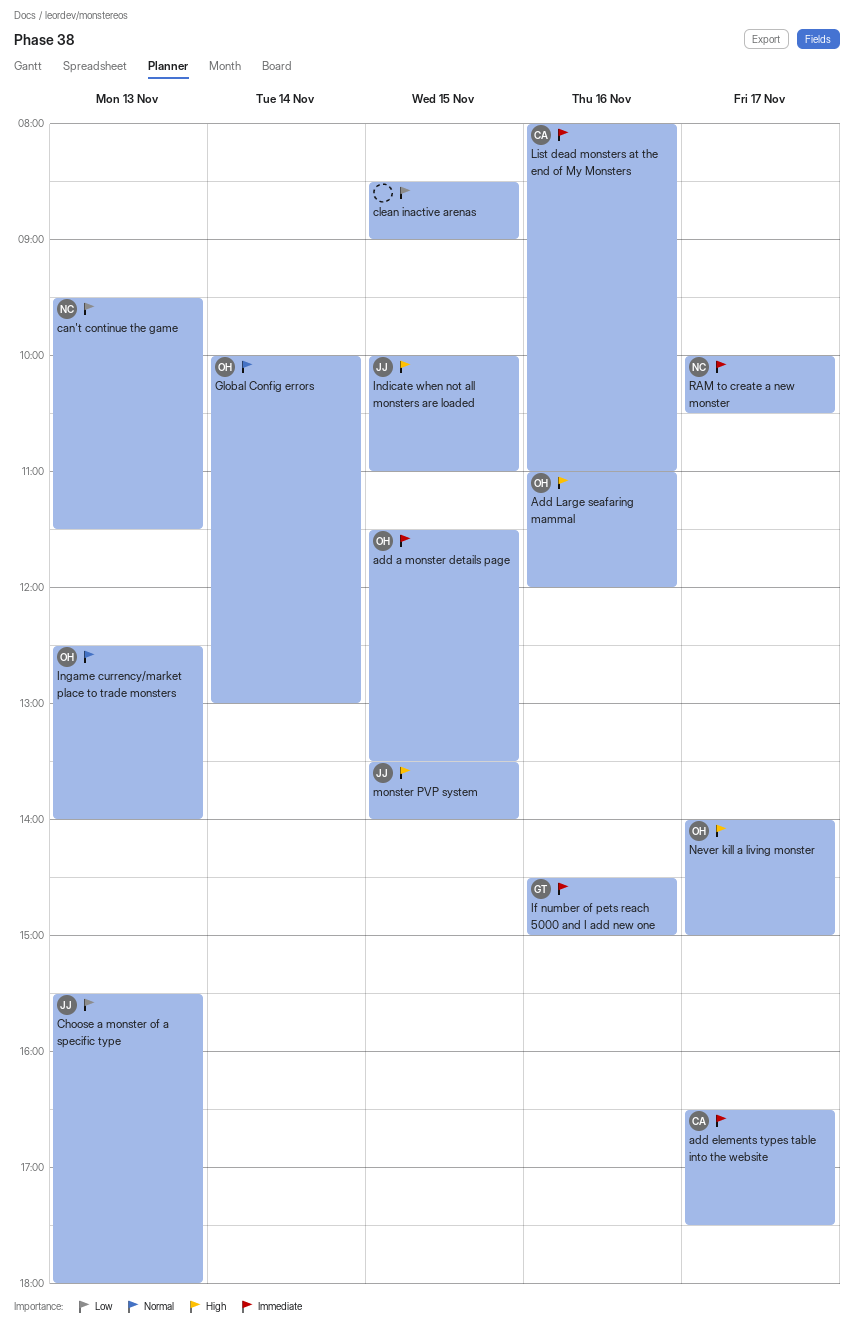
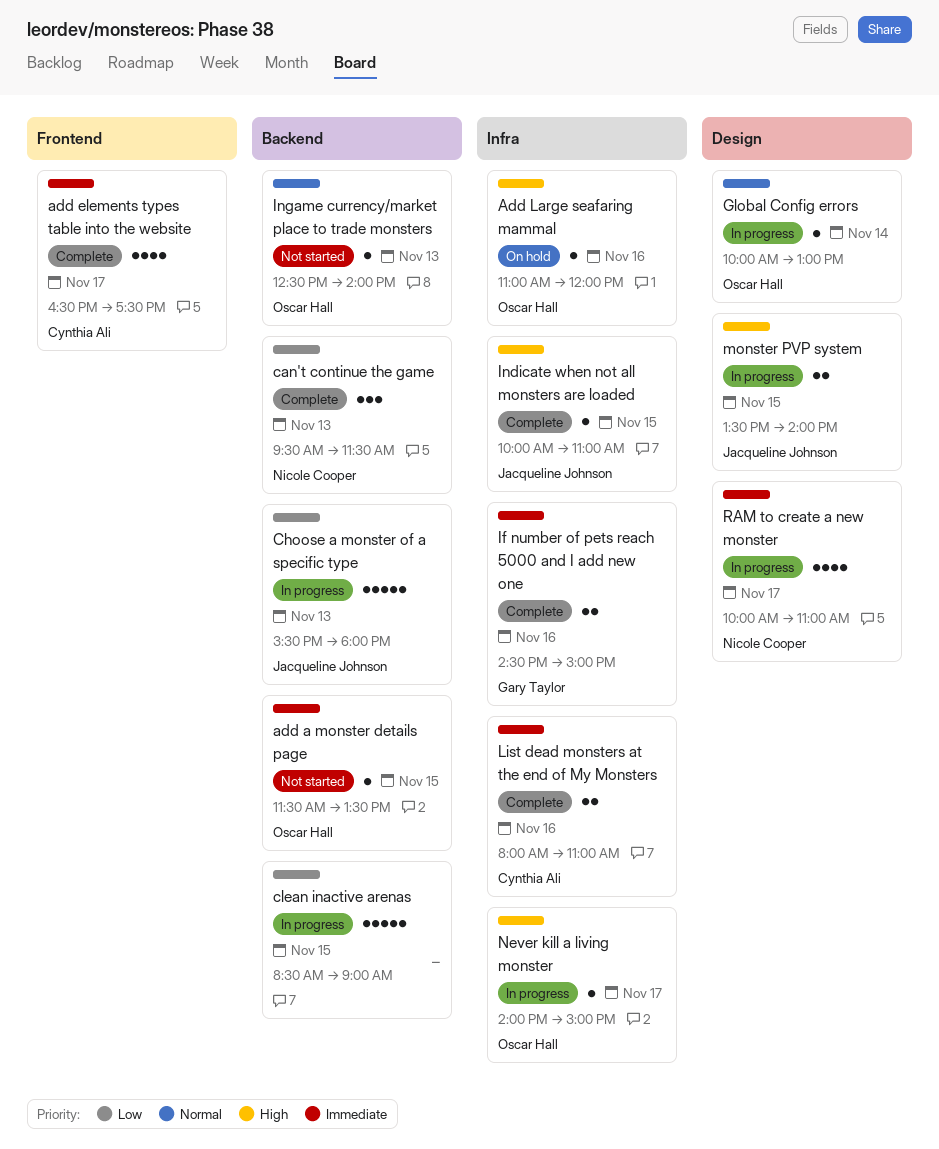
RAM to create a new monster, ends: 10:30 -> 11:00

